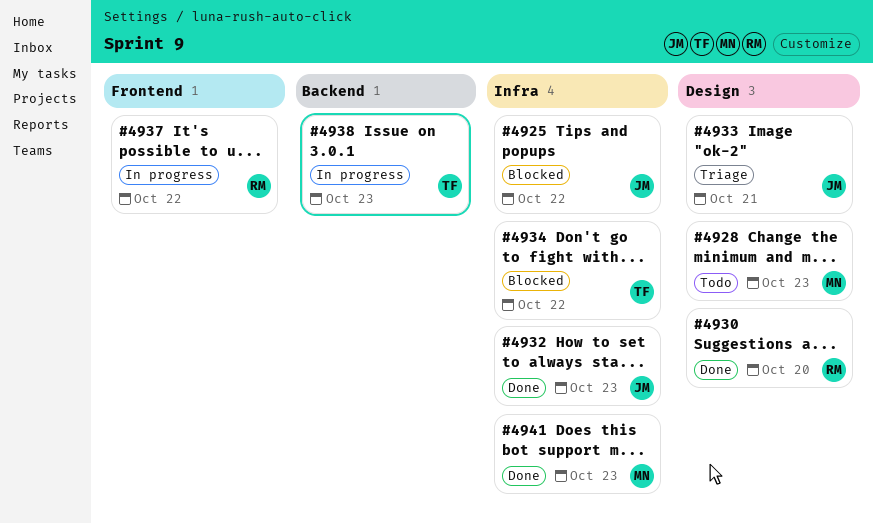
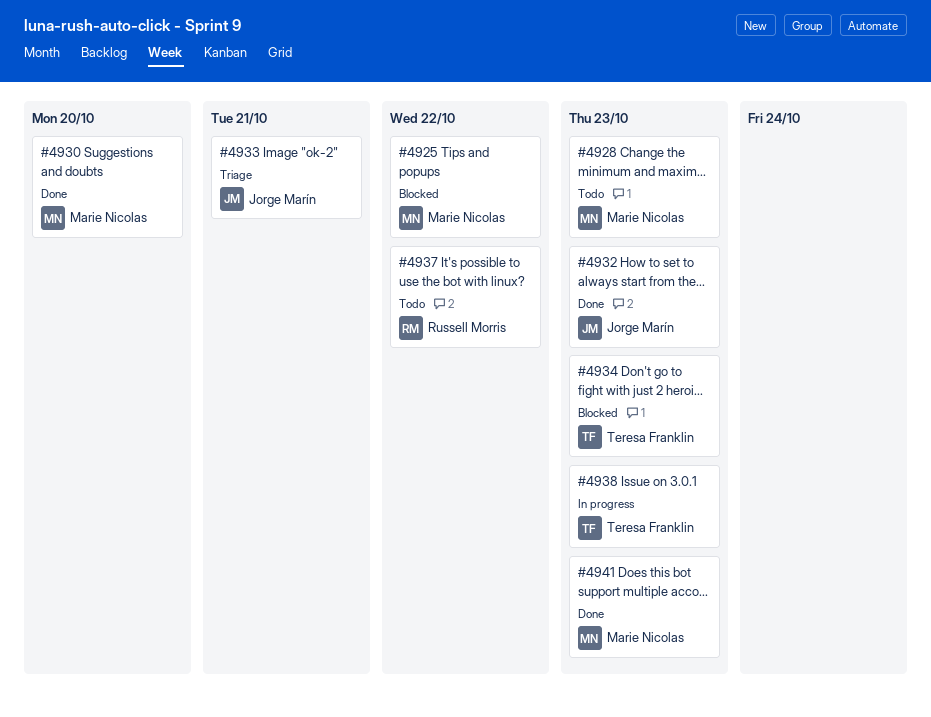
#4925, owner: Jorge Marín -> Marie Nicolas
#4930, owner: Russell Morris -> Marie Nicolas
#4934, due: Oct 22 -> Oct 23
#4937, status: In progress -> Todo

